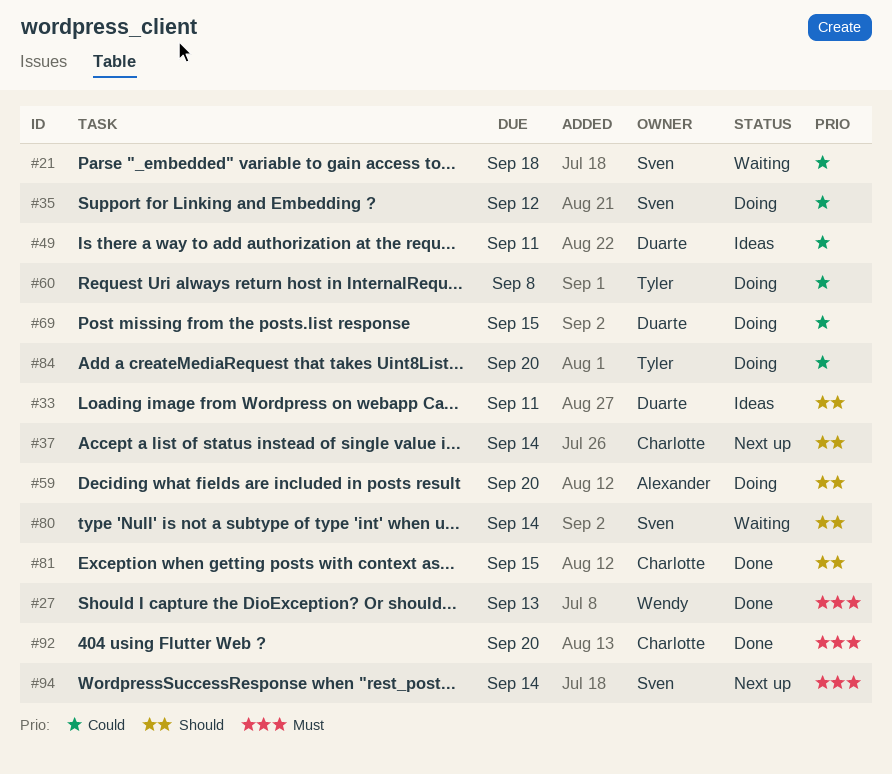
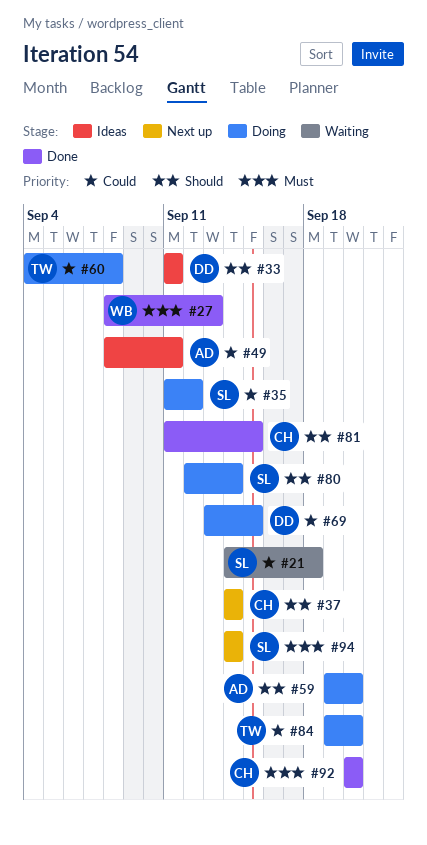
#49, owner: Duarte -> Alexander
#80, status: Waiting -> Doing

